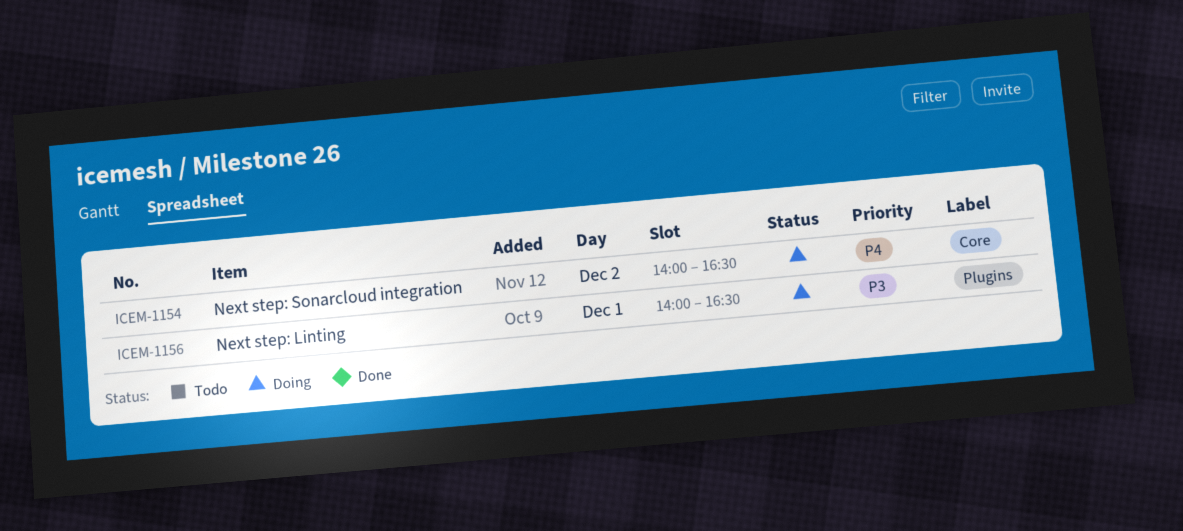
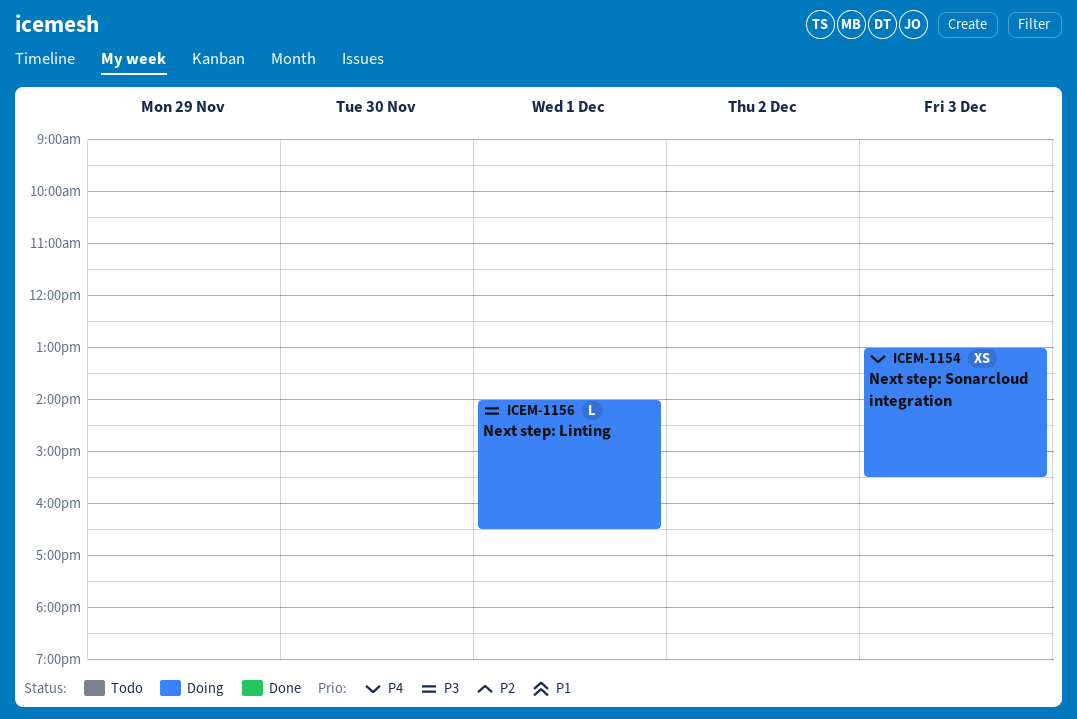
ICEM-1154, day: Dec 2 -> Dec 3
ICEM-1154, begins: 14:00 -> 13:00
ICEM-1154, ends: 16:30 -> 15:30

